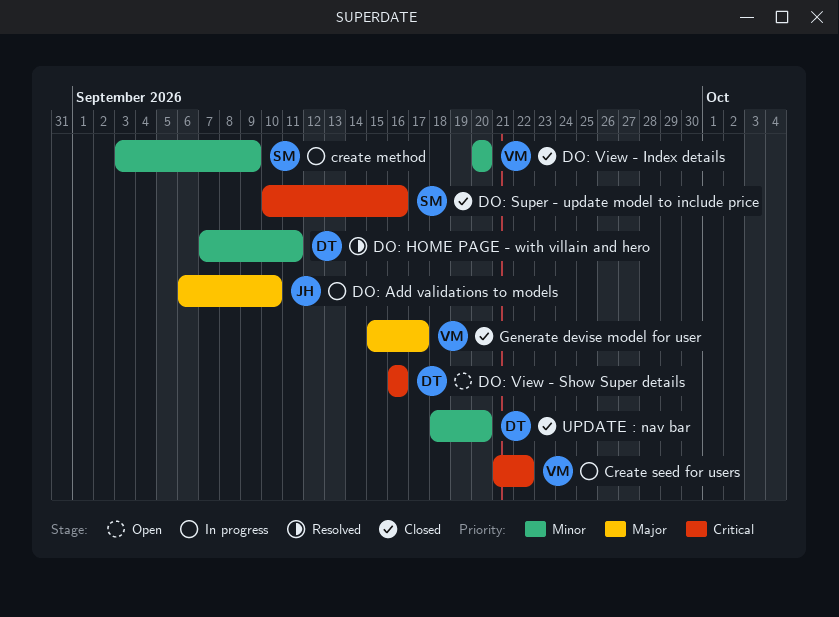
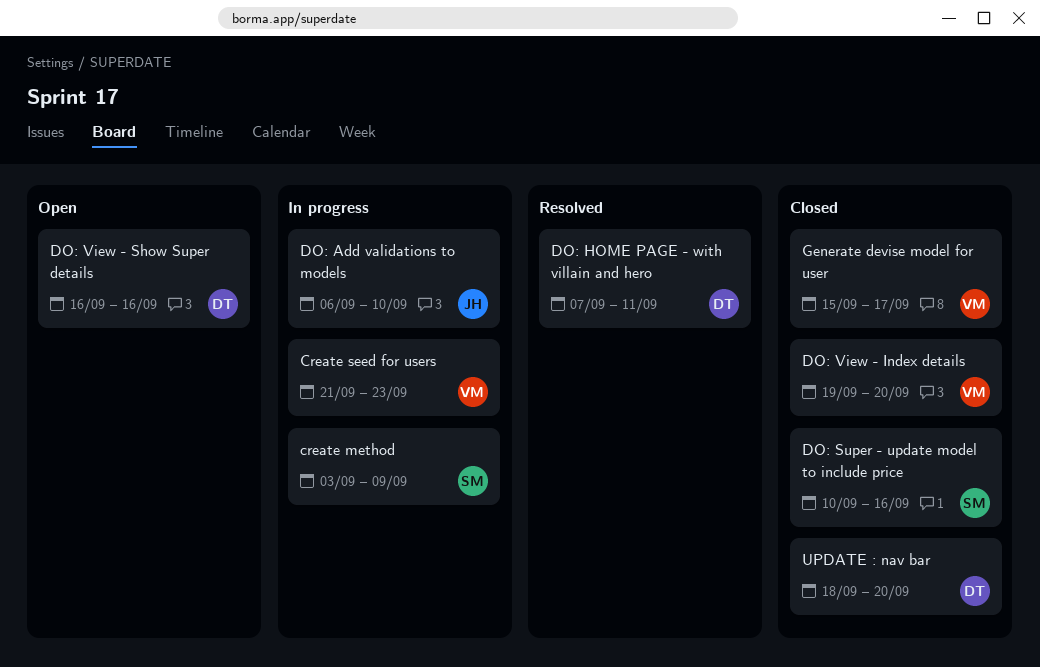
Create seed for users, due: Sep 22 -> Sep 23
DO: View - Index details, start: Sep 20 -> Sep 19

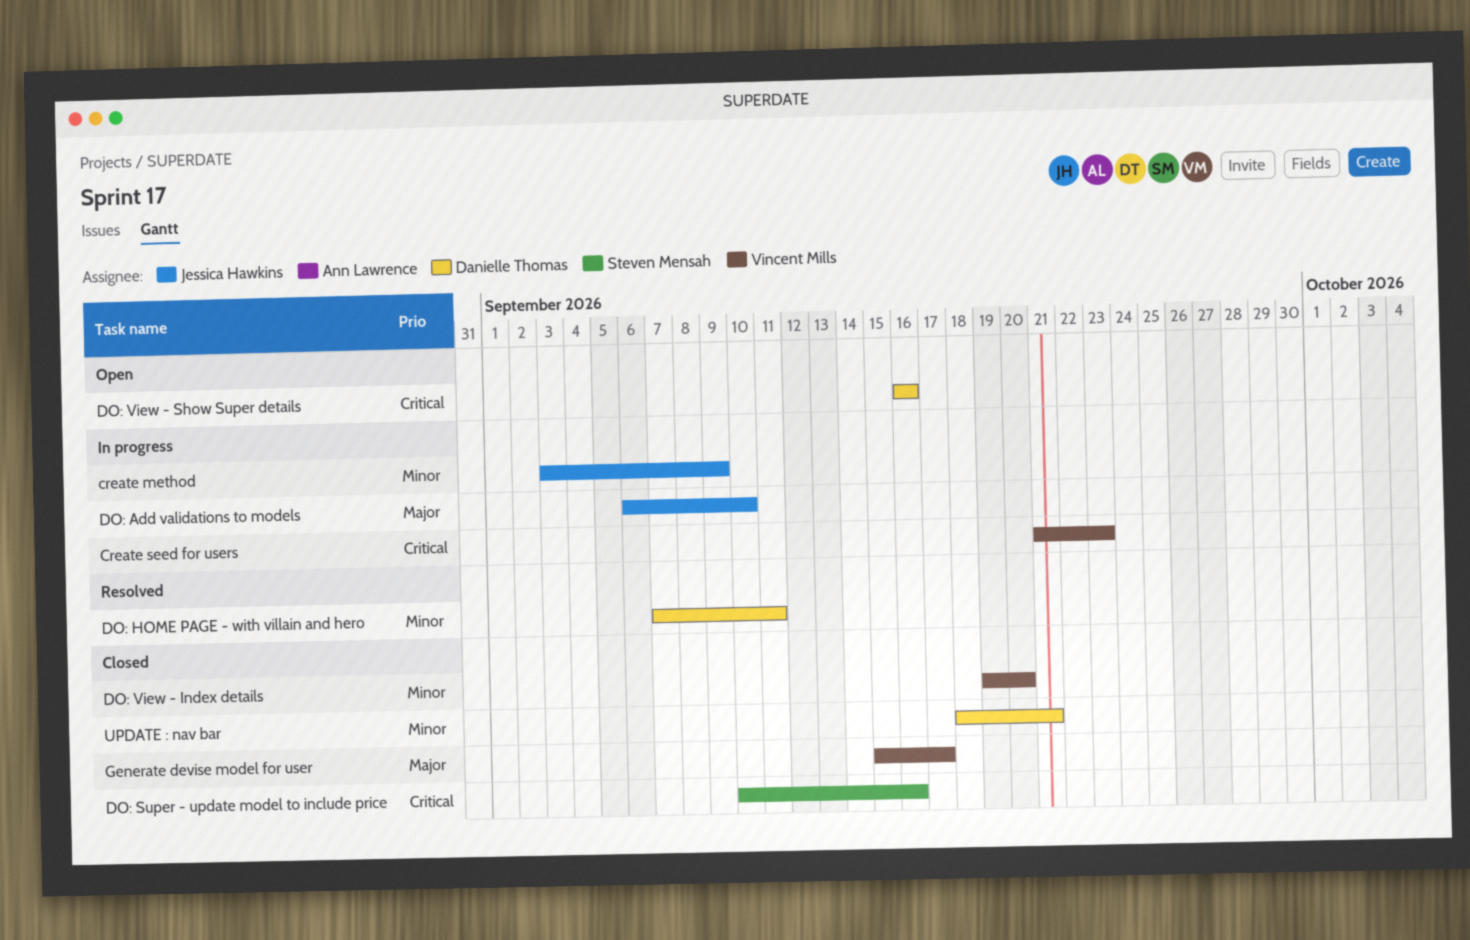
create method, owner: Steven Mensah -> Jessica Hawkins
UPDATE : nav bar, due: Sep 20 -> Sep 21

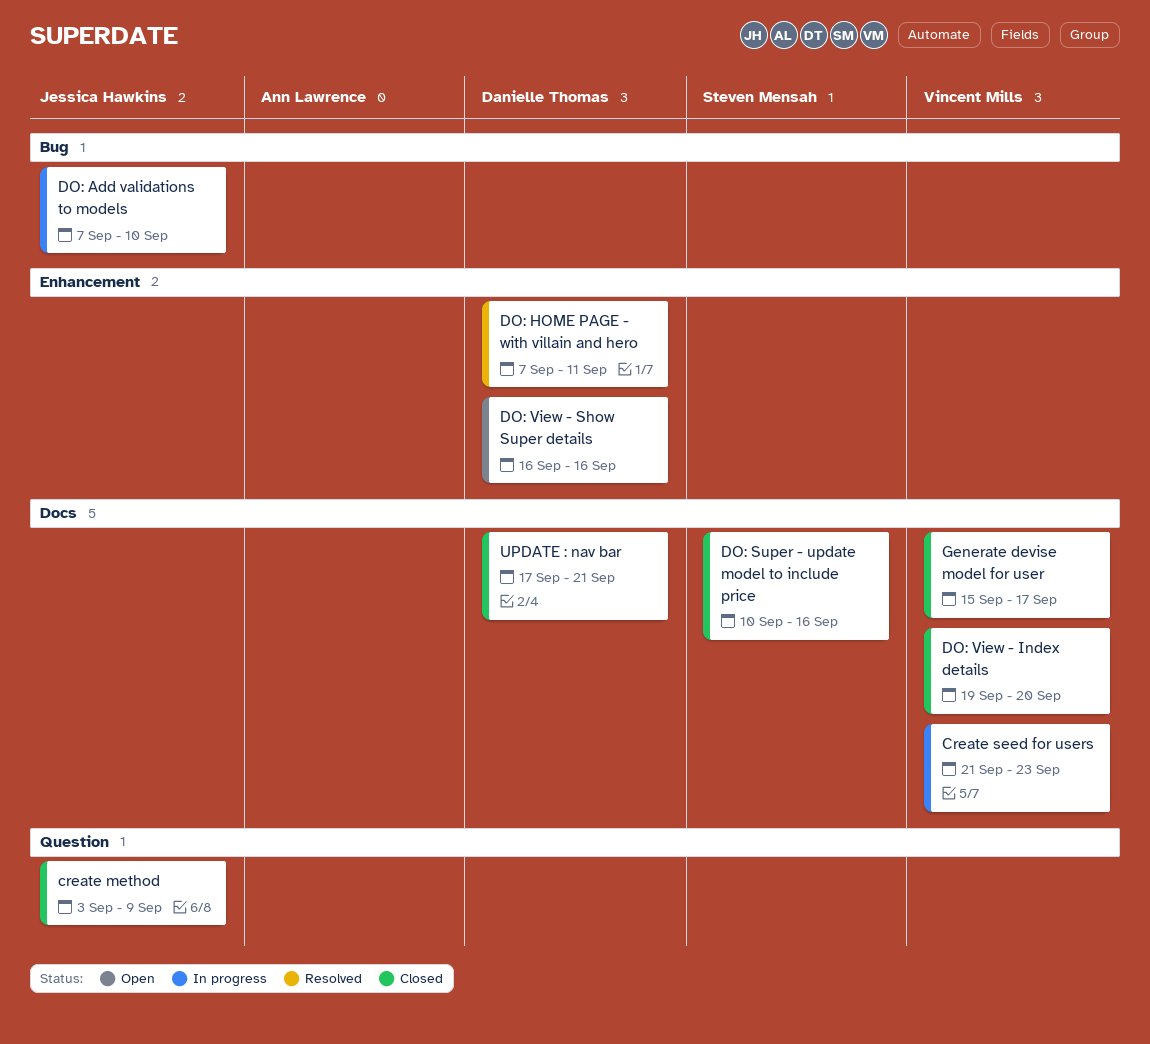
create method, status: In progress -> Closed
DO: Add validations to models, start: Sep 6 -> Sep 7
UPDATE : nav bar, start: Sep 18 -> Sep 17

